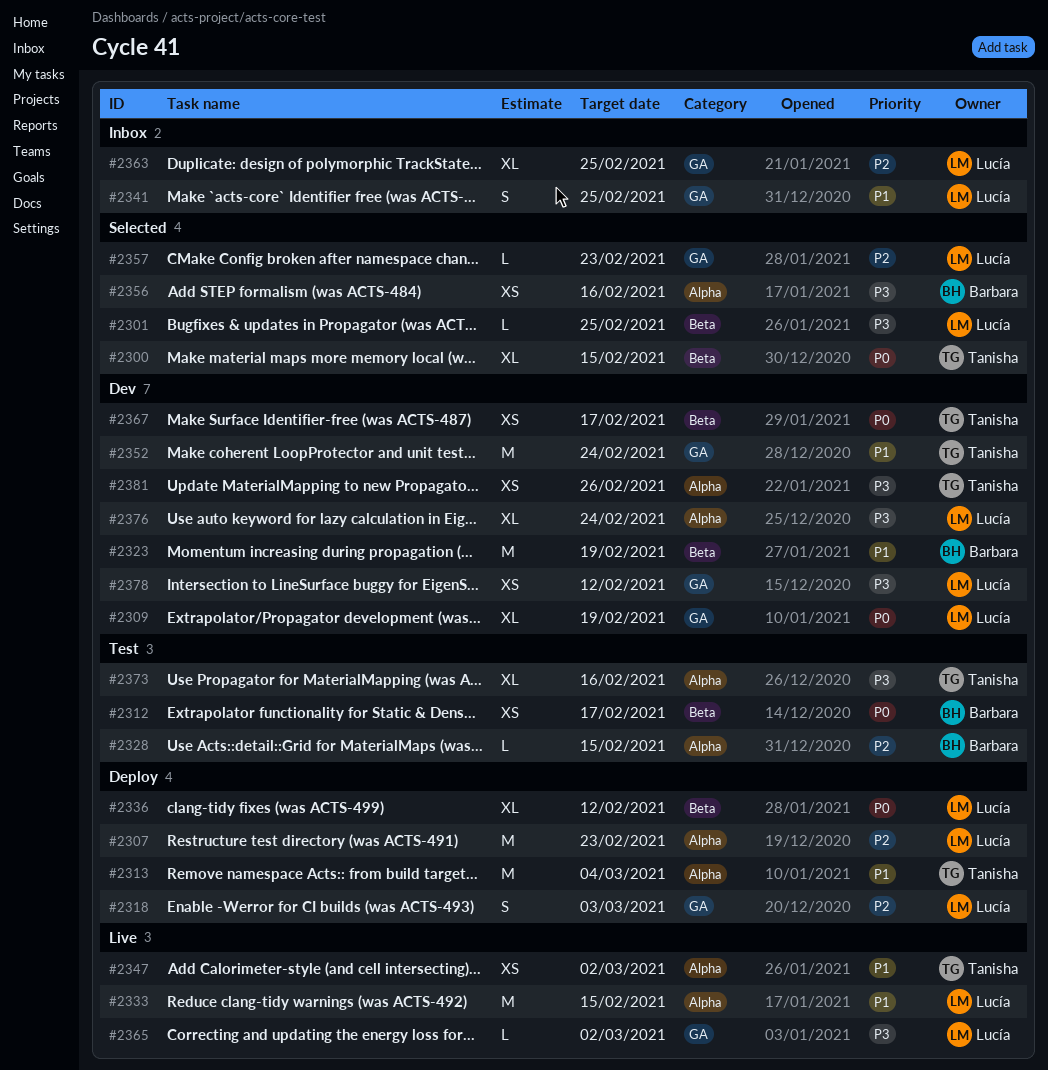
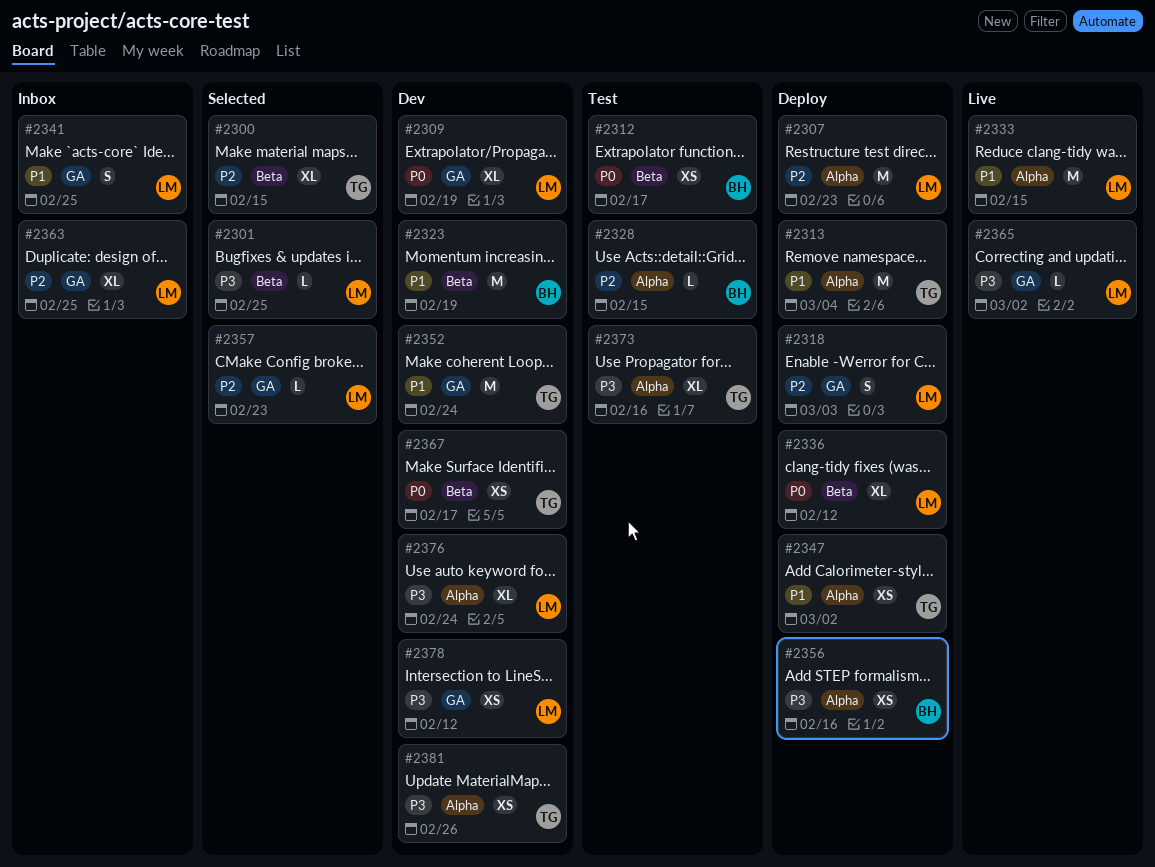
#2300, priority: P0 -> P2
#2347, status: Live -> Deploy
#2356, status: Selected -> Deploy

